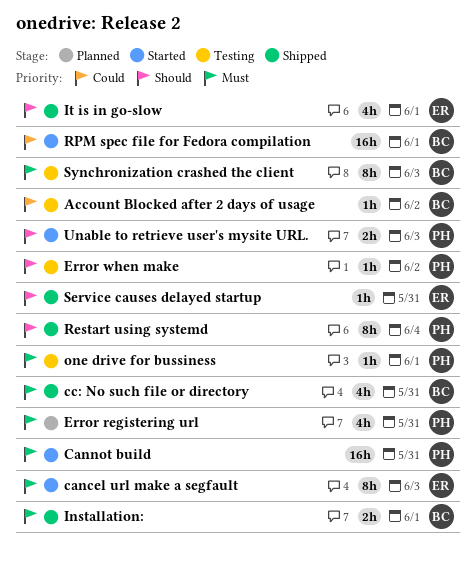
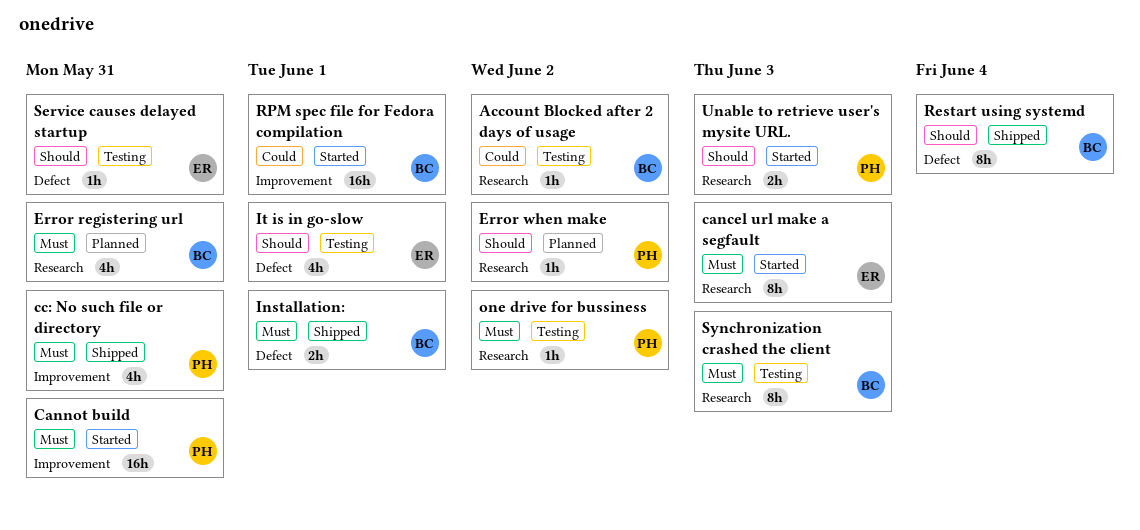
cc: No such file or directory, owner: BC -> PH
Error registering url, owner: PH -> BC
Error when make, status: Testing -> Planned
It is in go-slow, status: Shipped -> Testing
one drive for bussiness, due: Jun 1 -> Jun 2
Restart using systemd, owner: PH -> BC
Service causes delayed startup, status: Shipped -> Testing

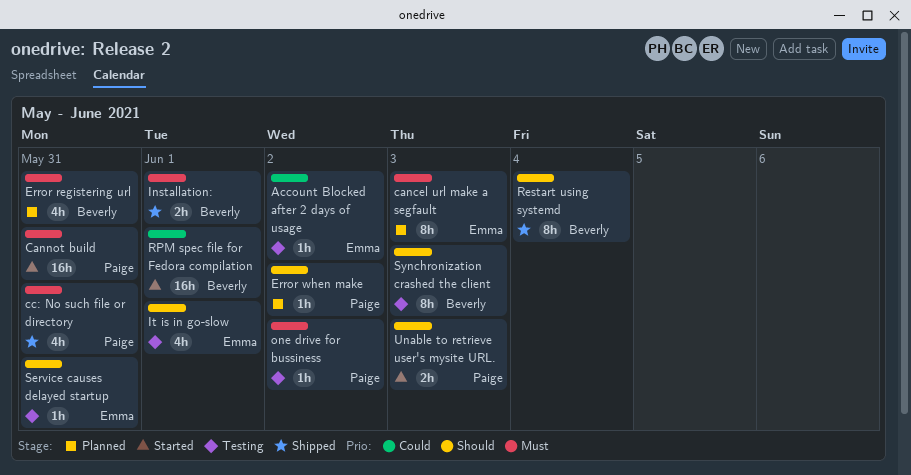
Account Blocked after 2 days of usage, owner: Beverly -> Emma
cancel url make a segfault, status: Started -> Planned
Synchronization crashed the client, priority: Must -> Should

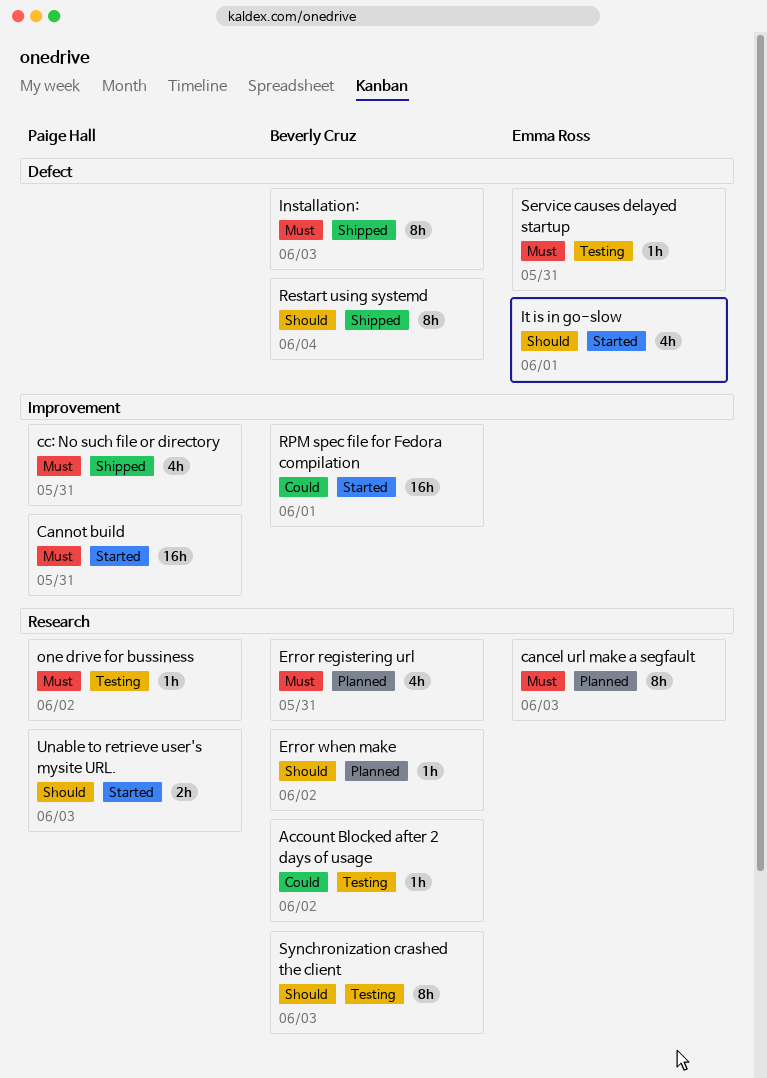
Account Blocked after 2 days of usage, owner: Emma Ross -> Beverly Cruz
Error when make, owner: Paige Hall -> Beverly Cruz
Installation:, estimate: 2h -> 8h
Installation:, due: Jun 1 -> Jun 3
It is in go-slow, status: Testing -> Started
Service causes delayed startup, priority: Should -> Must

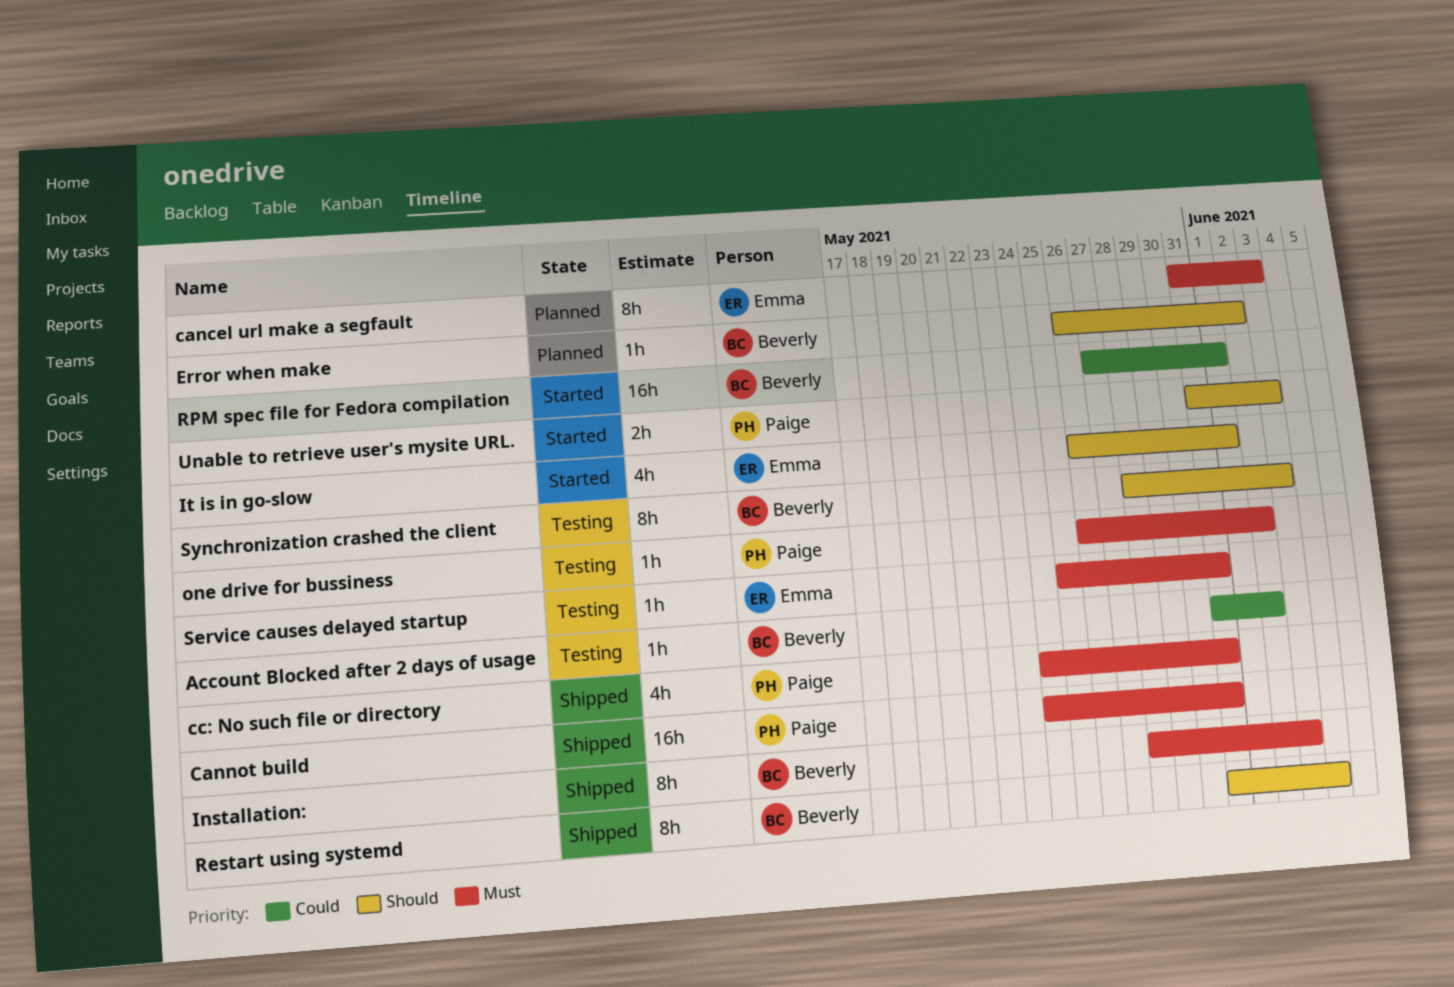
Cannot build, status: Started -> Shipped
Error registering url: present -> none

